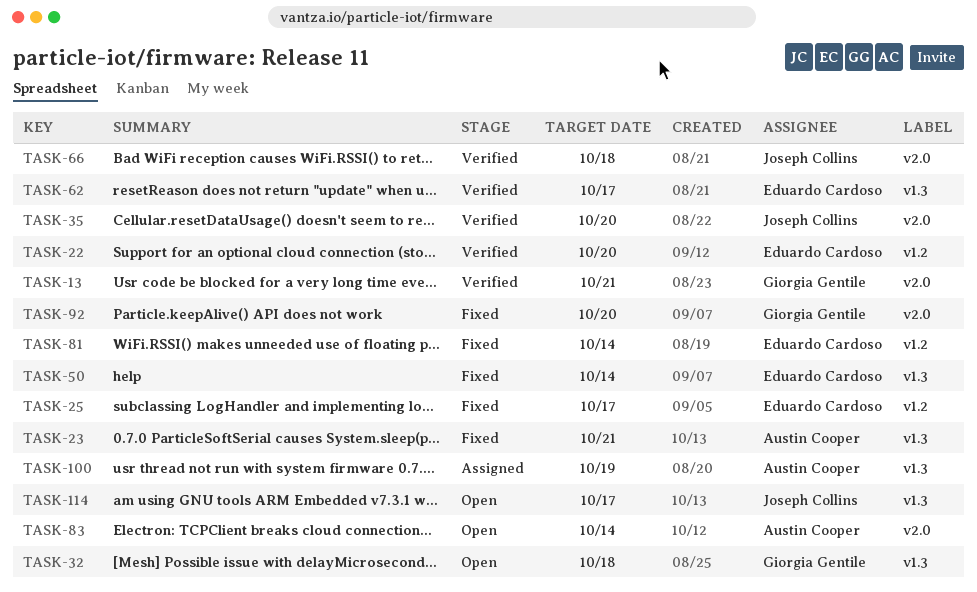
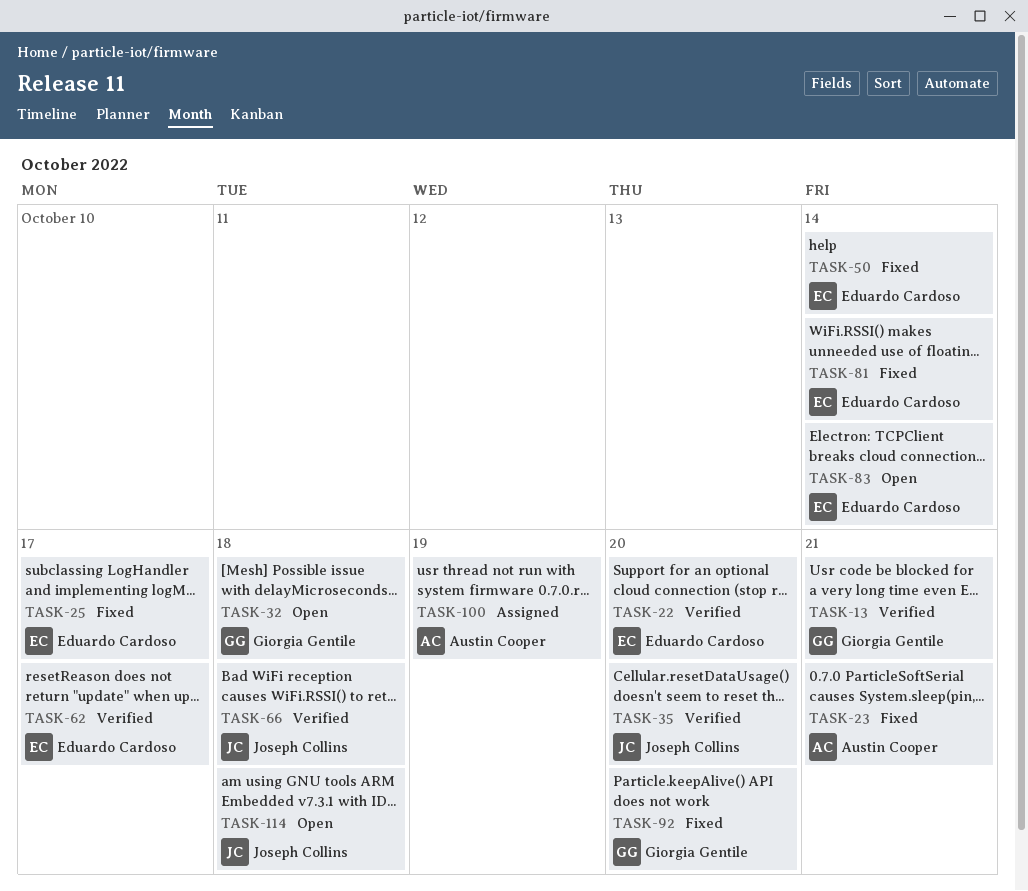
TASK-83, owner: Austin Cooper -> Eduardo Cardoso
TASK-114, due: Oct 17 -> Oct 18

